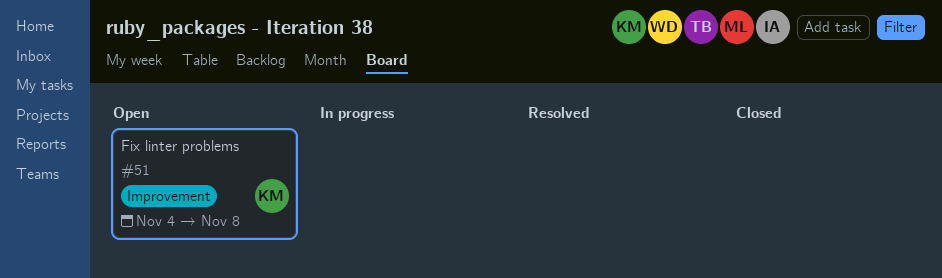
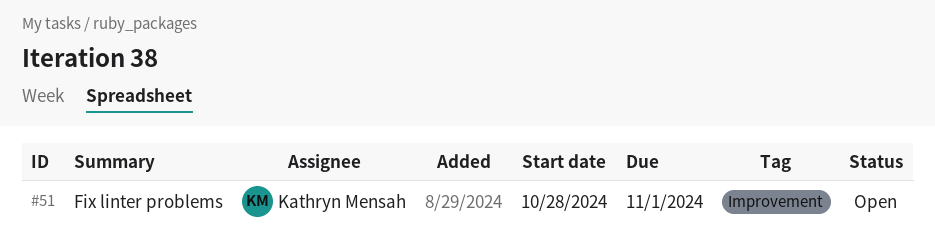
#51, start: Nov 4 -> Oct 28
#51, due: Nov 8 -> Nov 1

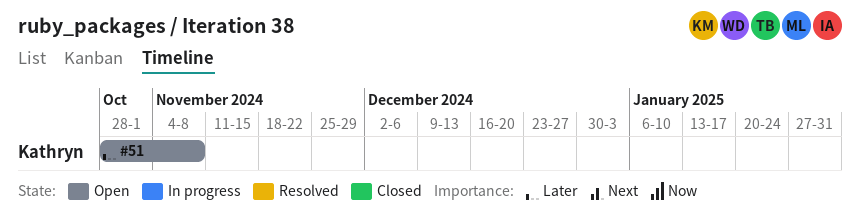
#51, due: Nov 1 -> Nov 8

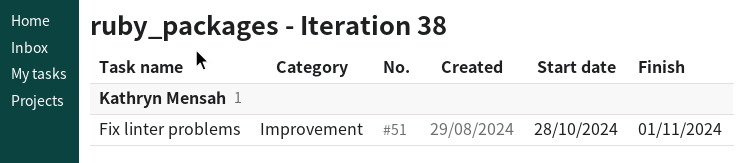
#51, due: Nov 8 -> Nov 1

